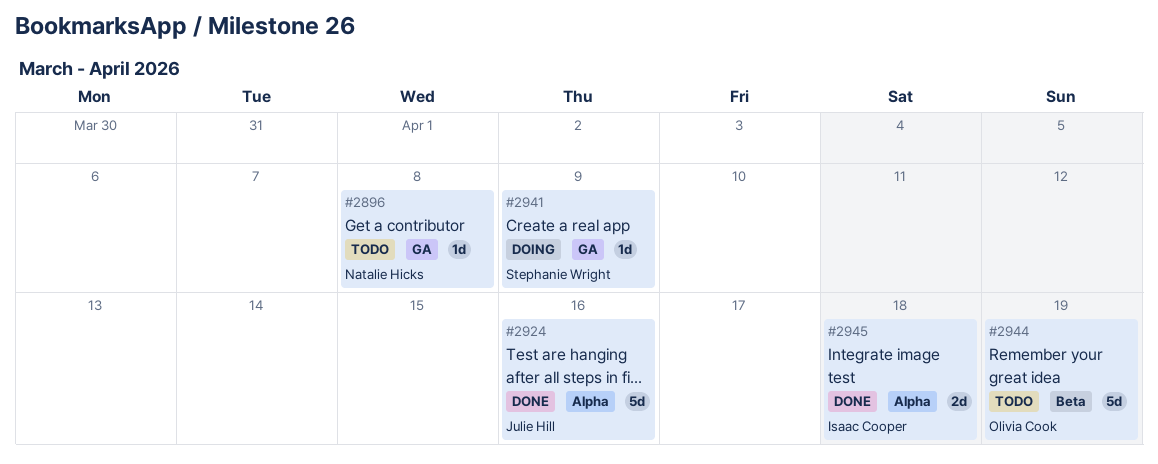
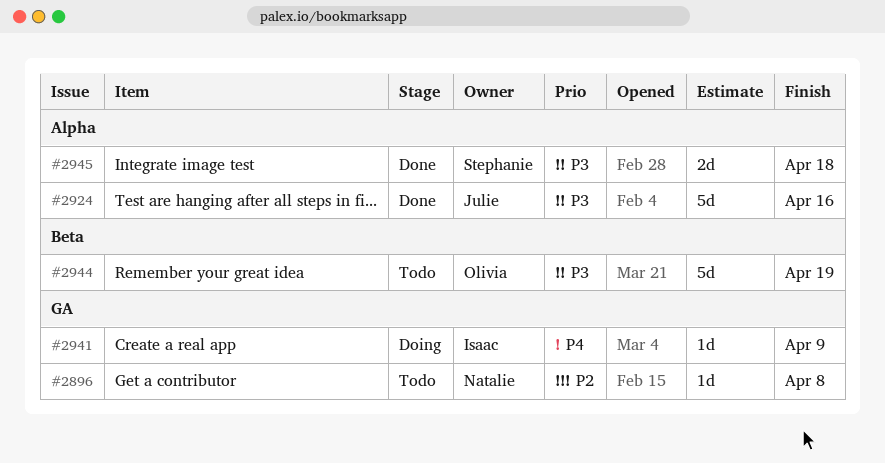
#2941, owner: Stephanie Wright -> Isaac Cooper
#2945, owner: Isaac Cooper -> Stephanie Wright

